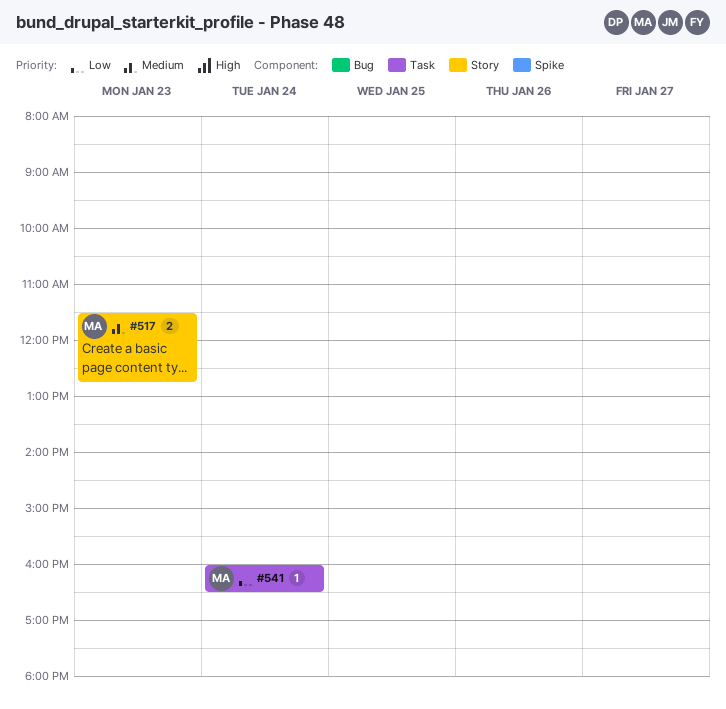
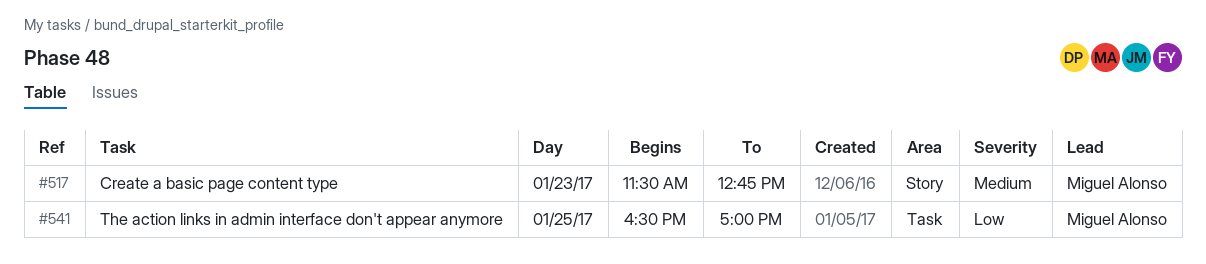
#541, day: Jan 24 -> Jan 25
#541, begins: 16:00 -> 16:30
#541, ends: 16:30 -> 17:00

